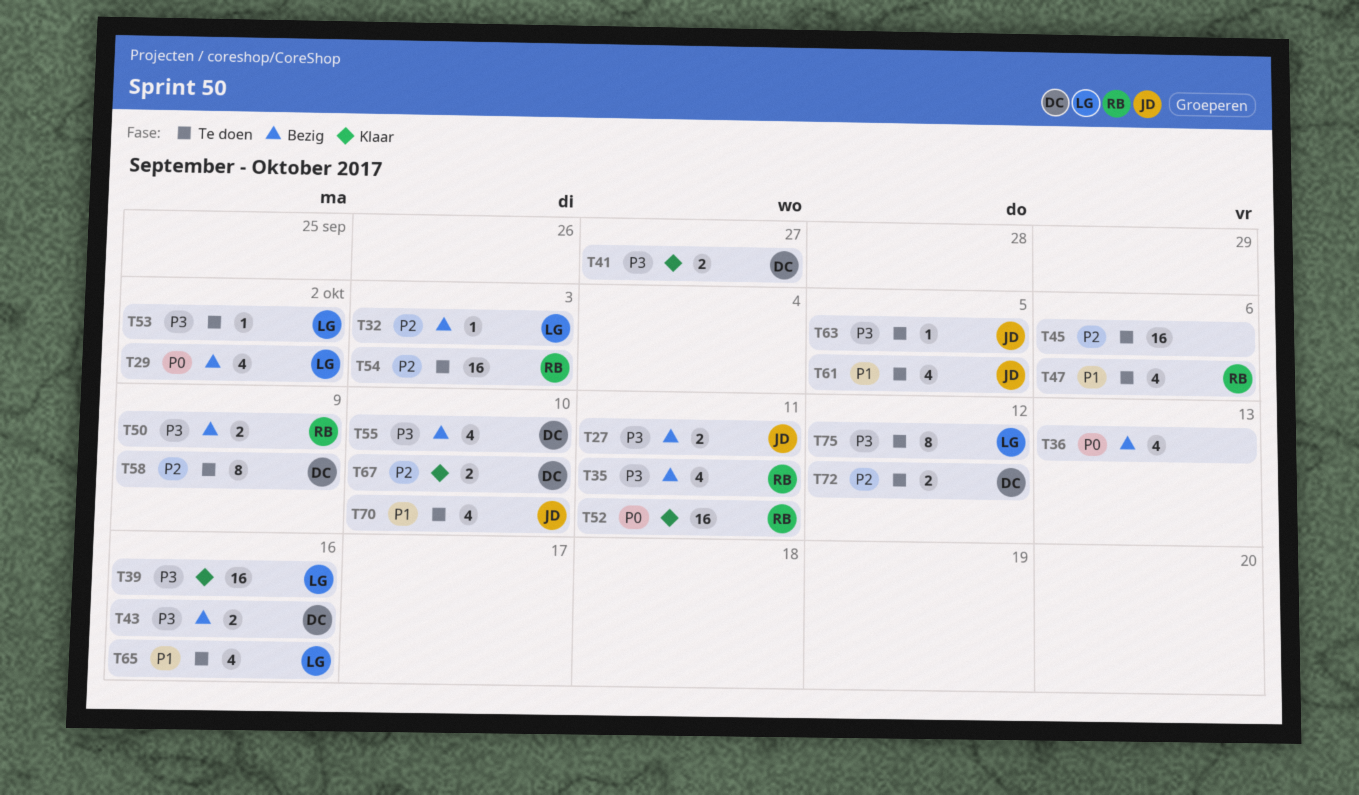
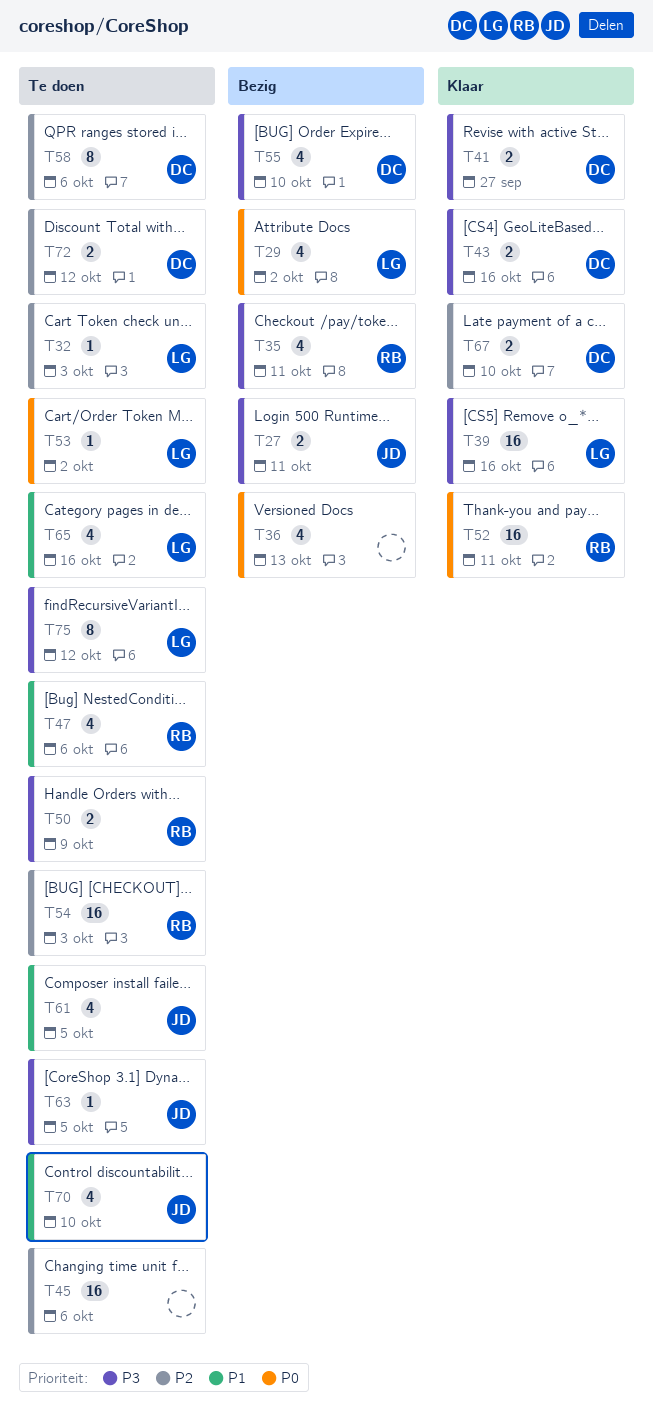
T32, status: Bezig -> Te doen
T43, status: Bezig -> Klaar
T50, status: Bezig -> Te doen
T53, priority: P3 -> P0
T58, due: Oct 9 -> Oct 6

